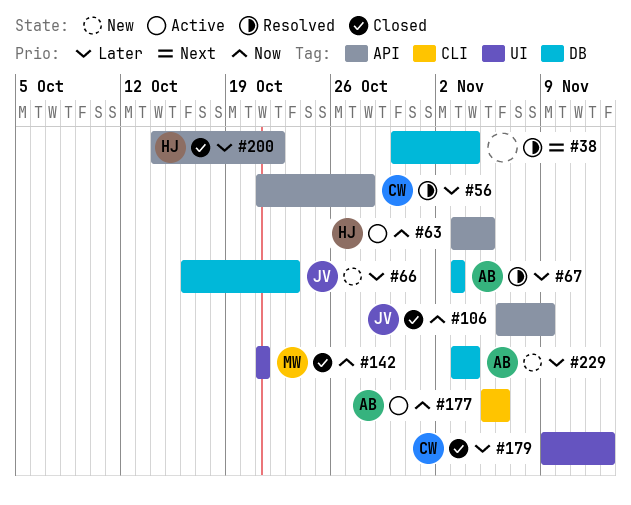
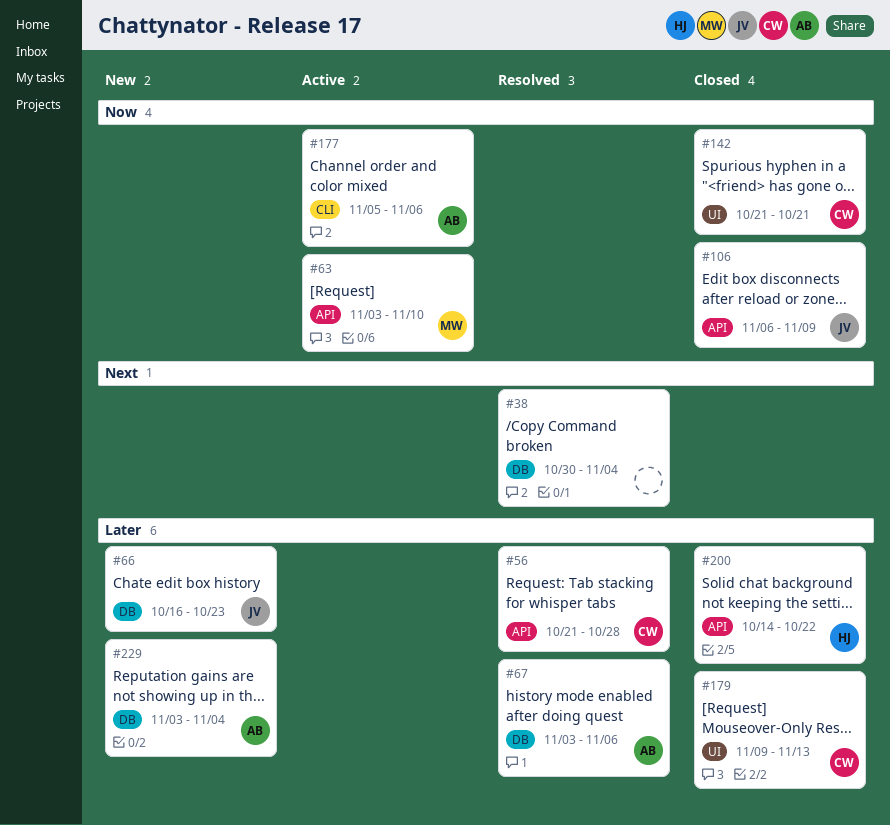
#63, owner: HJ -> MW
#63, due: Nov 5 -> Nov 10
#67, due: Nov 3 -> Nov 6
#142, owner: MW -> CW

